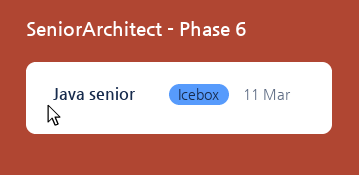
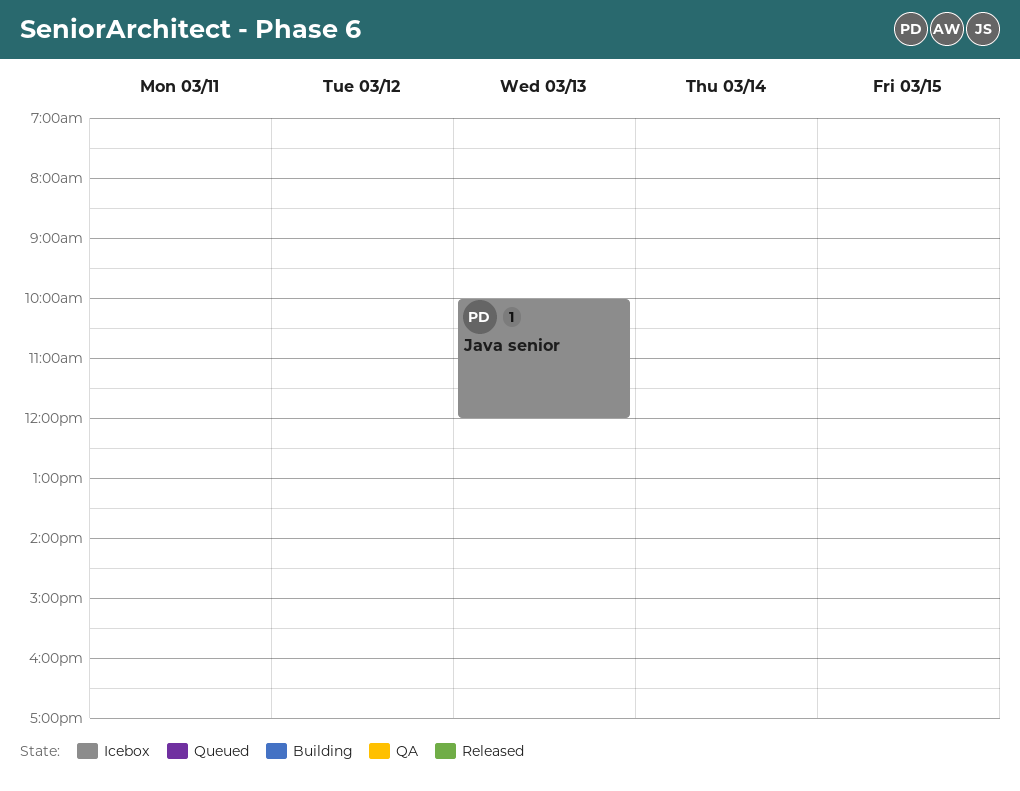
Java senior, day: Mar 11 -> Mar 13

